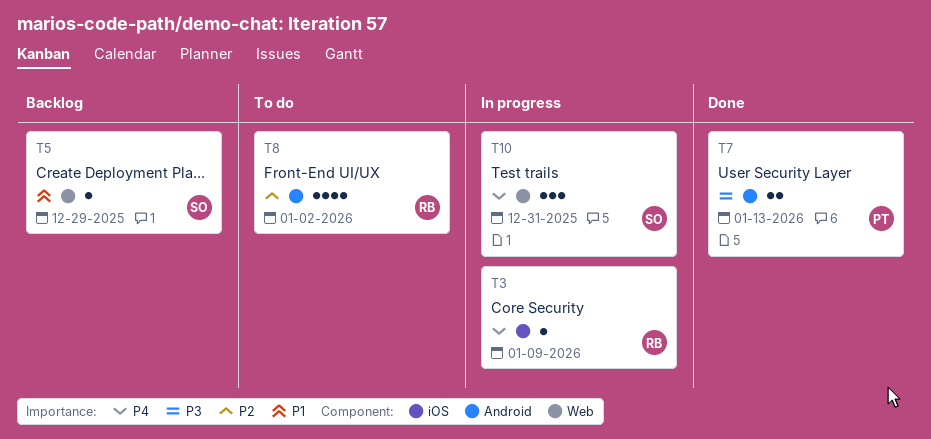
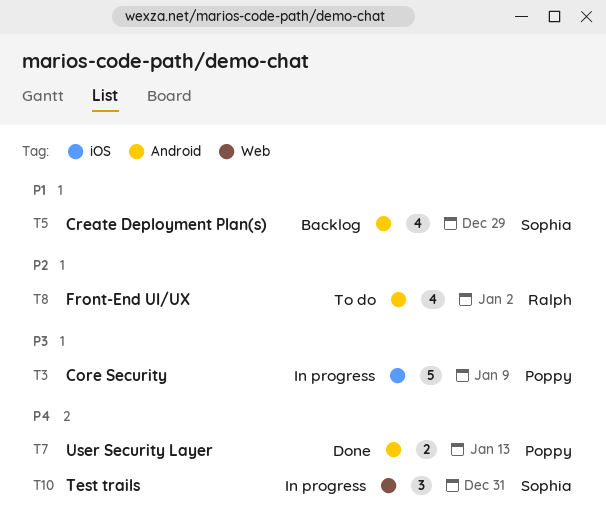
T3, owner: Ralph -> Poppy
T3, priority: P4 -> P3
T3, estimate: 1 -> 5
T5, label: Web -> Android
T5, estimate: 1 -> 4
T7, priority: P3 -> P4

